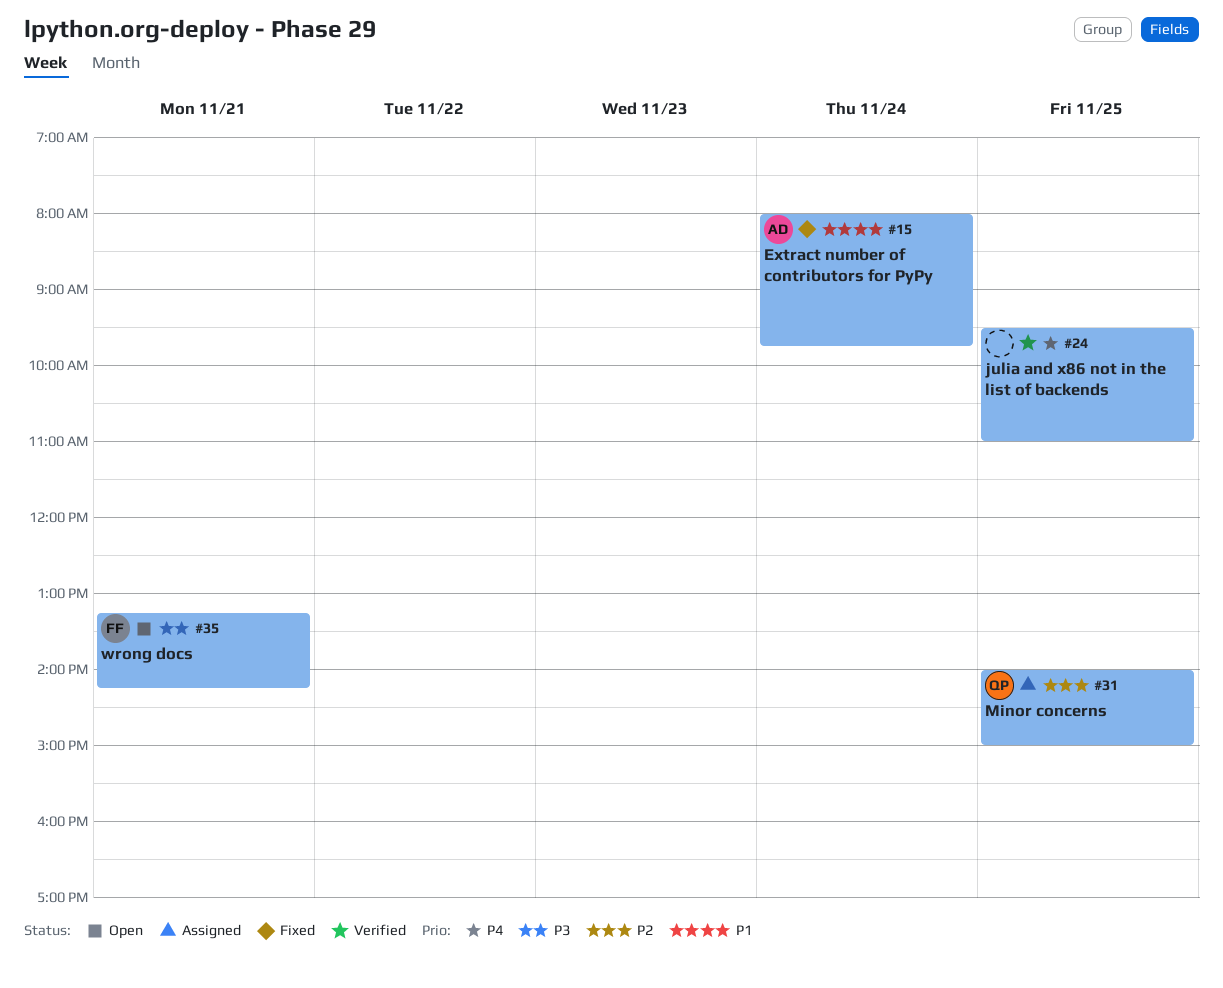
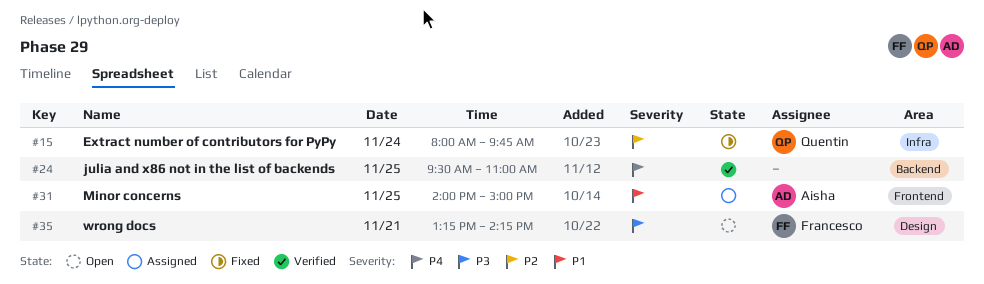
#15, owner: Aisha -> Quentin
#15, priority: P1 -> P2
#31, owner: Quentin -> Aisha
#31, priority: P2 -> P1

